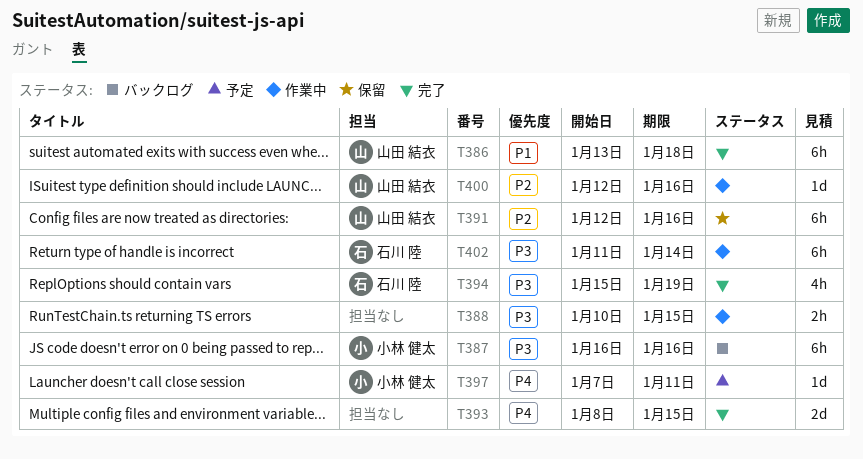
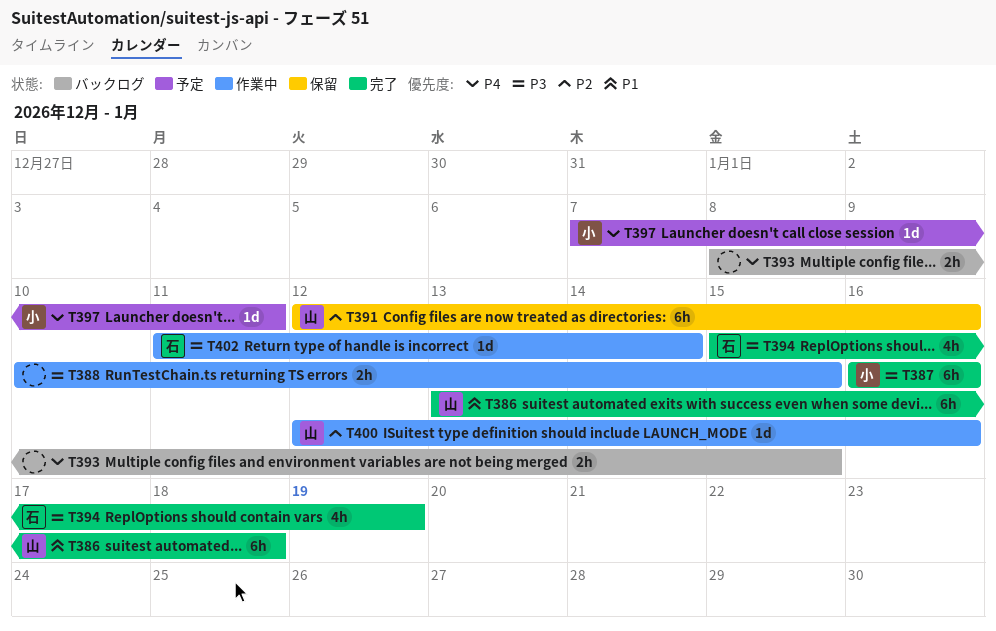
T387, status: バックログ -> 完了
T393, status: 完了 -> バックログ
T393, estimate: 2d -> 2h
T402, estimate: 6h -> 1d

